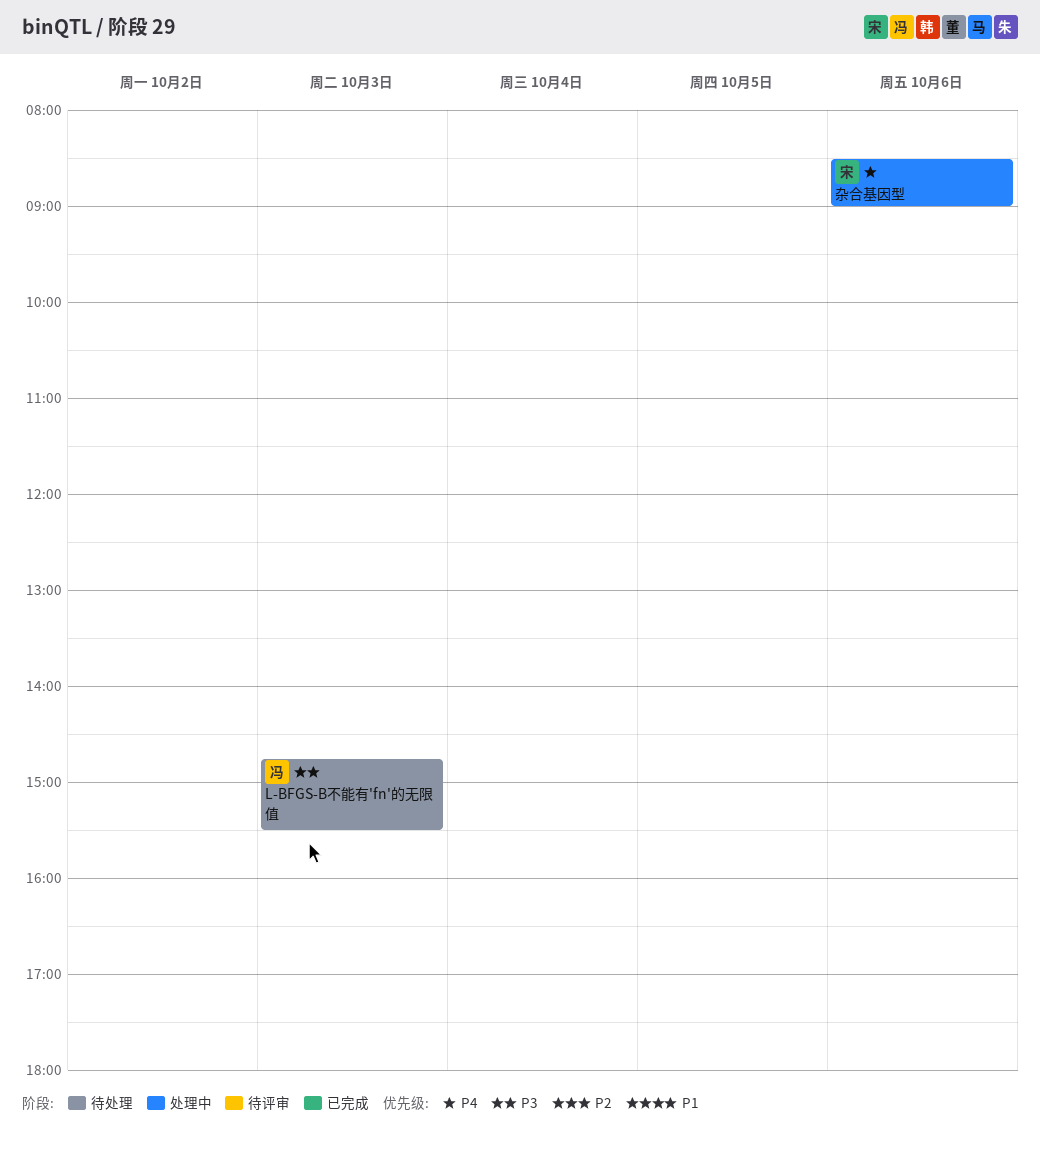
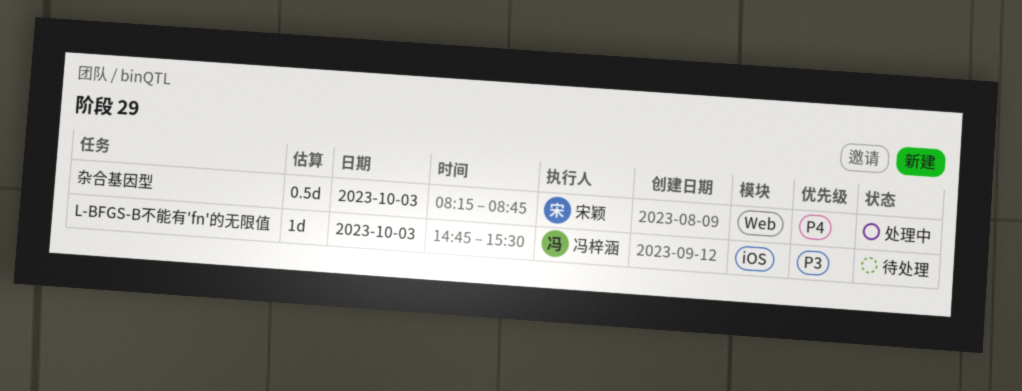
杂合基因型, day: Oct 6 -> Oct 3
杂合基因型, begins: 08:30 -> 08:15
杂合基因型, ends: 09:00 -> 08:45

